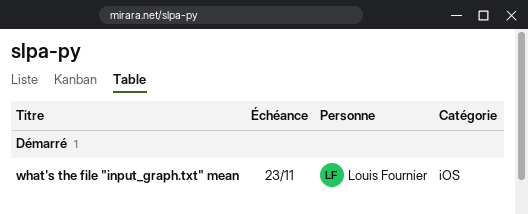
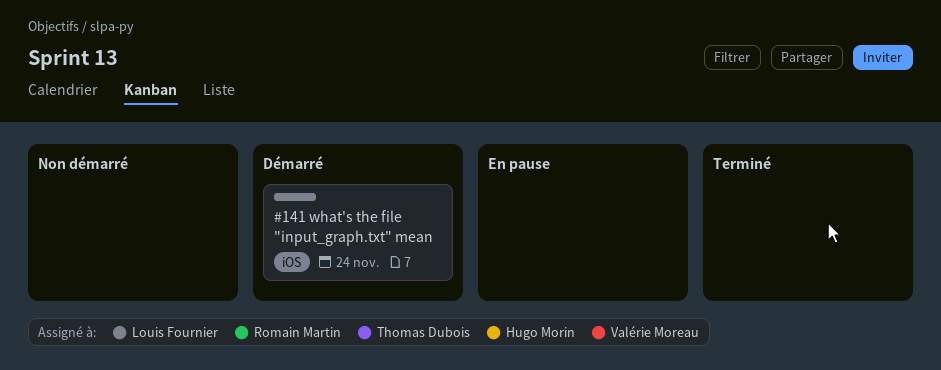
what's the file "input_graph.txt" mean, due: Nov 23 -> Nov 24

